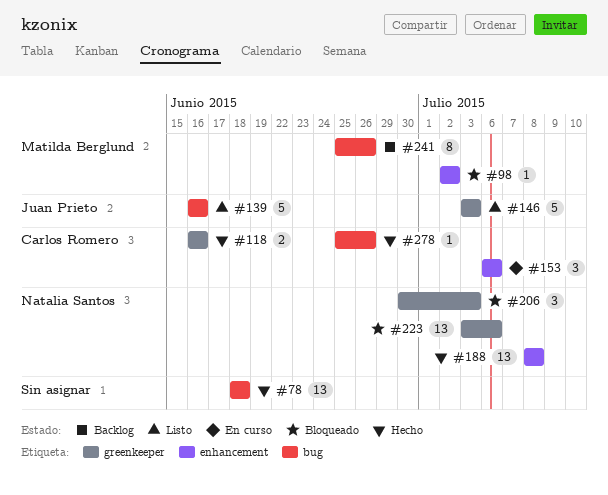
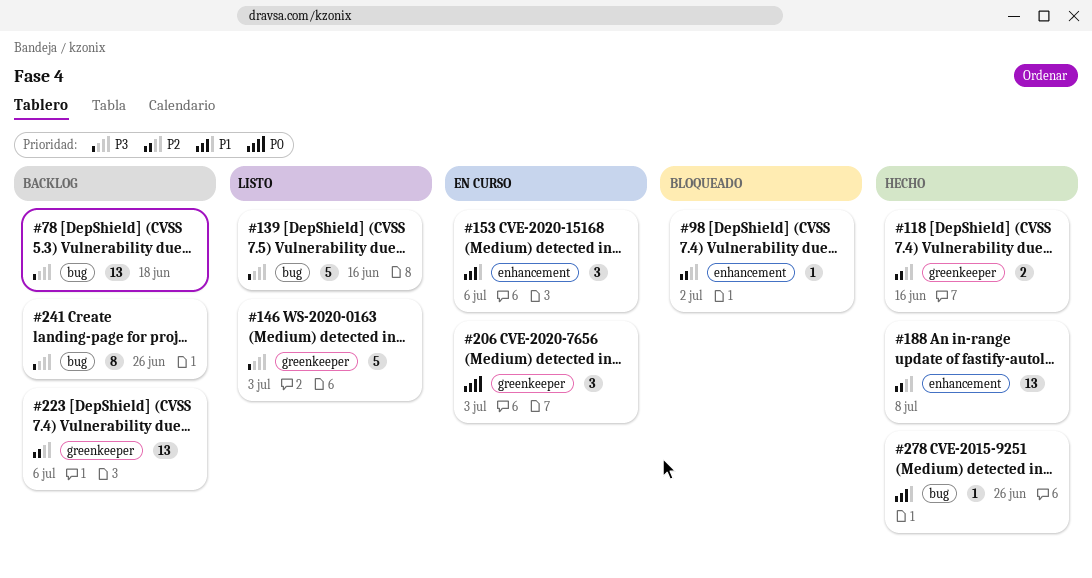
#78, status: Hecho -> Backlog
#206, status: Bloqueado -> En curso
#223, status: Bloqueado -> Backlog

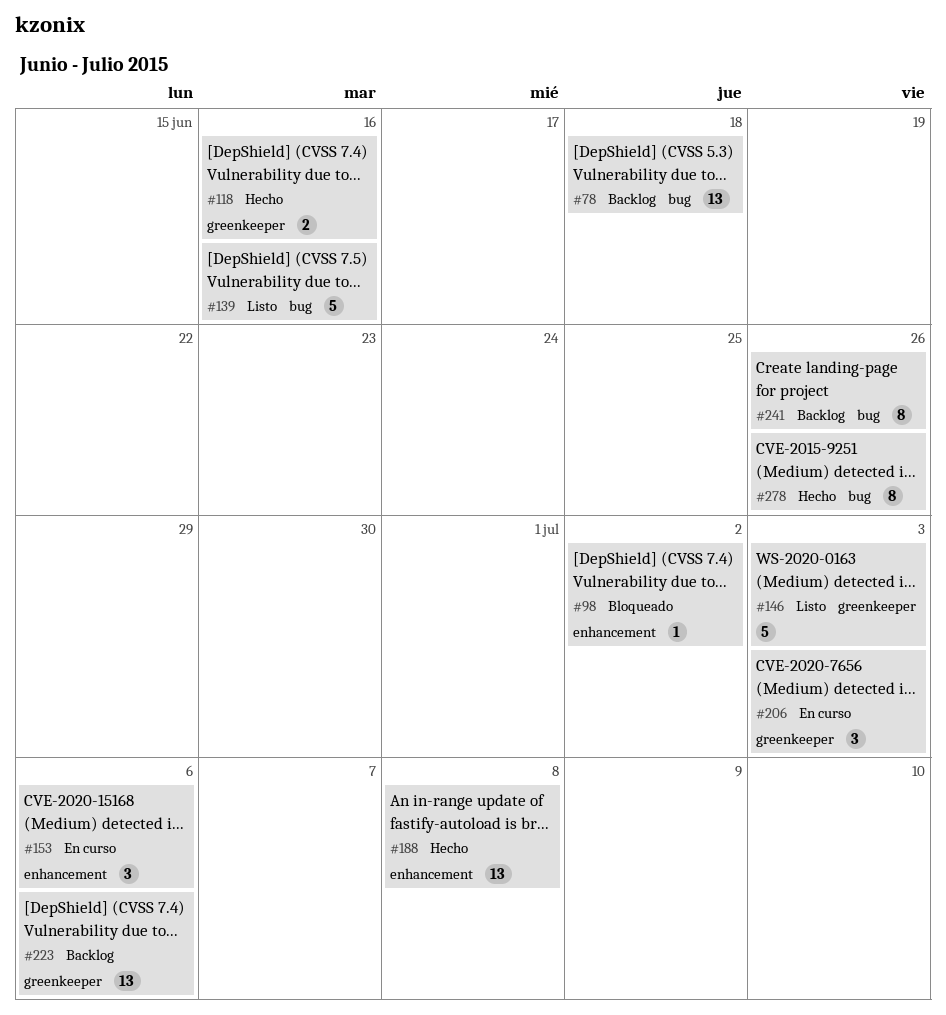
#278, estimate: 1 -> 8

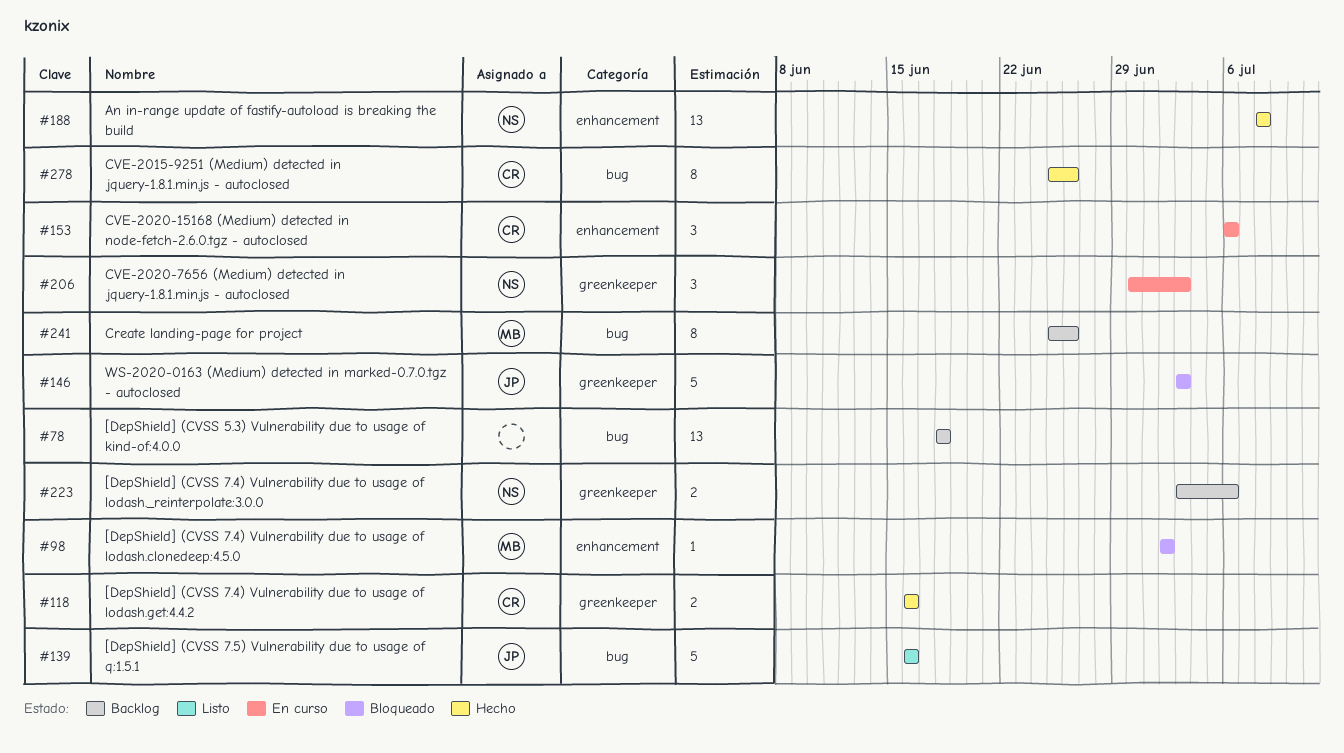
#146, status: Listo -> Bloqueado
#223, estimate: 13 -> 2

